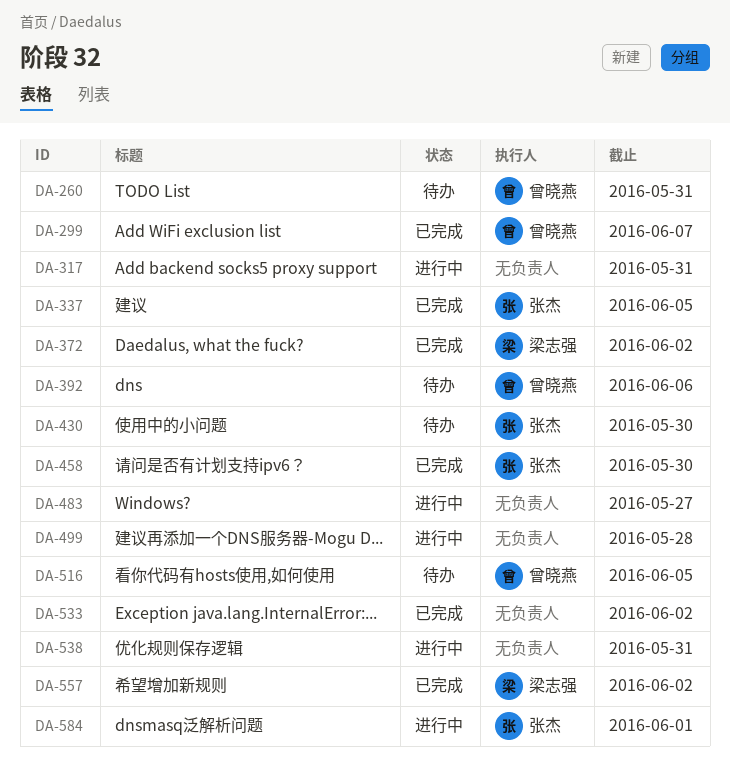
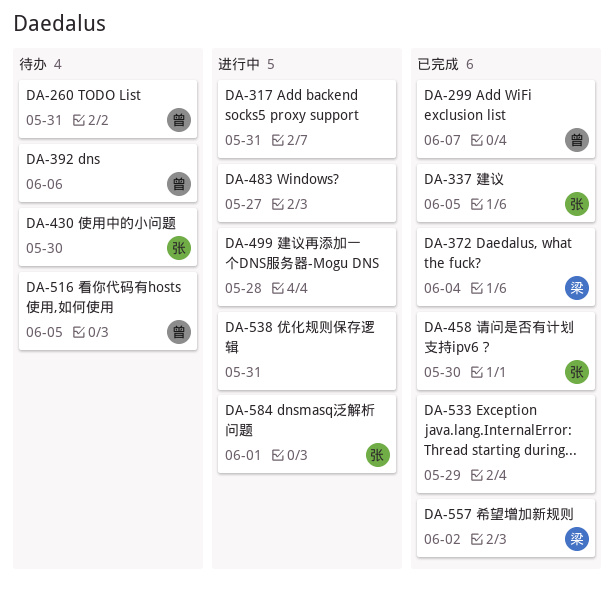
DA-372, due: Jun 2 -> Jun 4
DA-533, due: Jun 2 -> May 29

